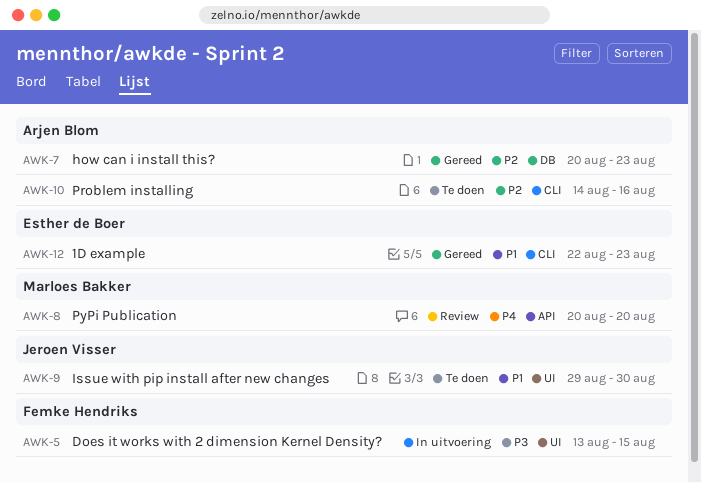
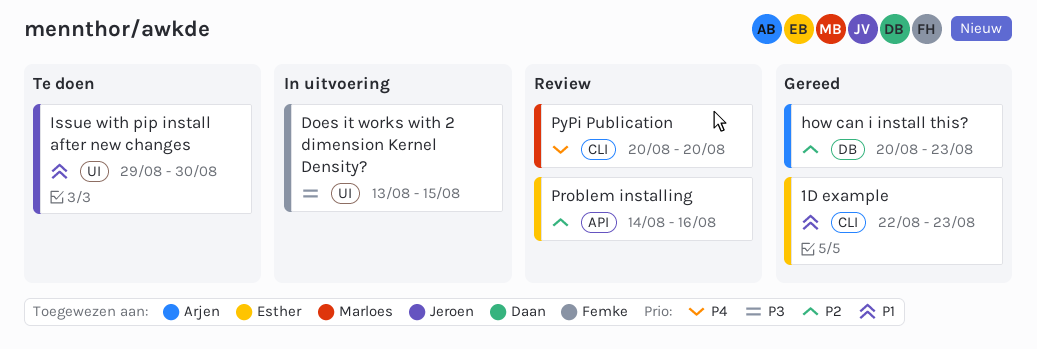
Problem installing, status: Te doen -> Review
Problem installing, owner: Arjen Blom -> Esther de Boer
Problem installing, label: CLI -> API
PyPi Publication, label: API -> CLI

